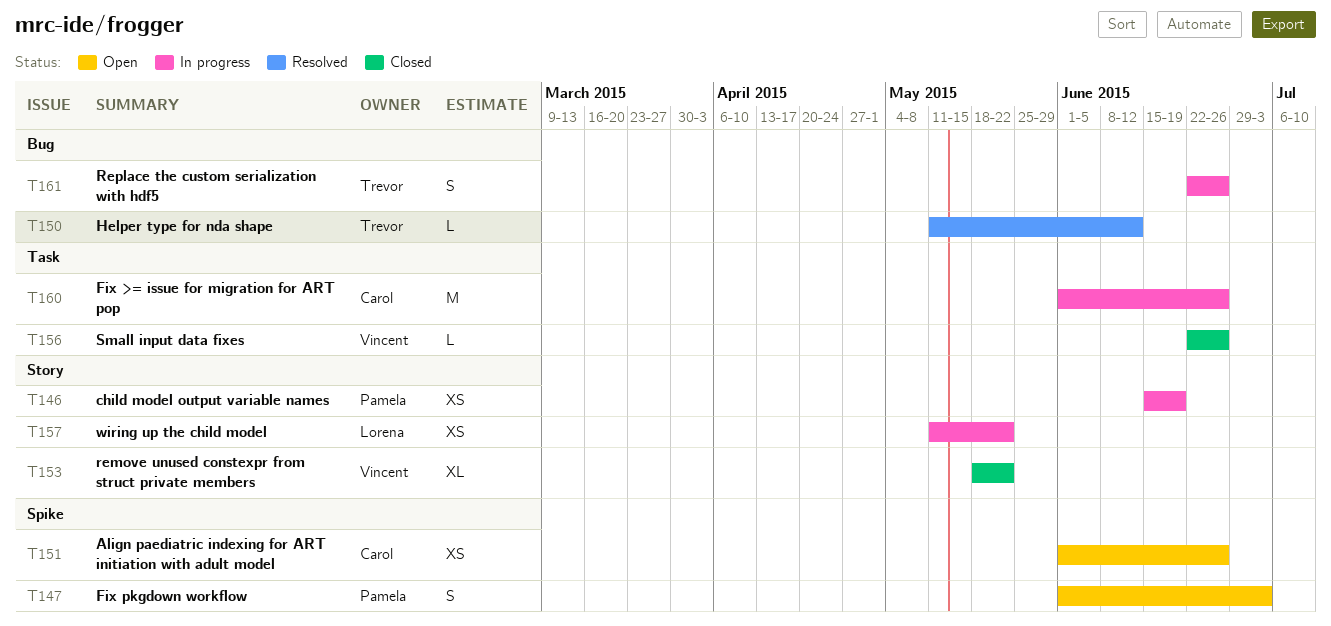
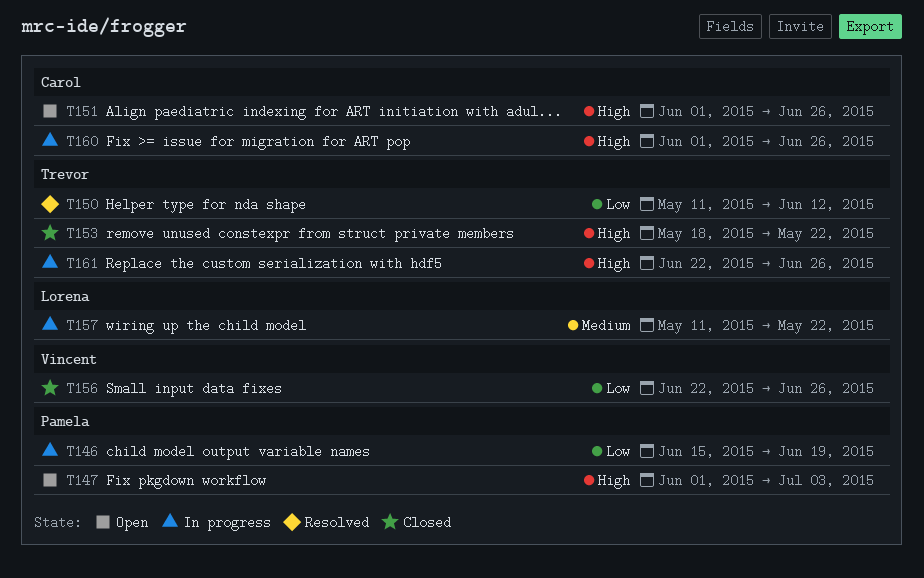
T153, owner: Vincent -> Trevor

